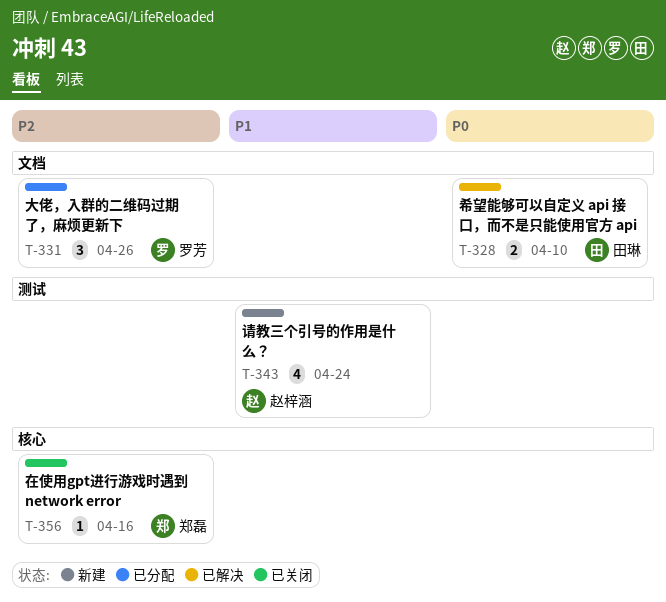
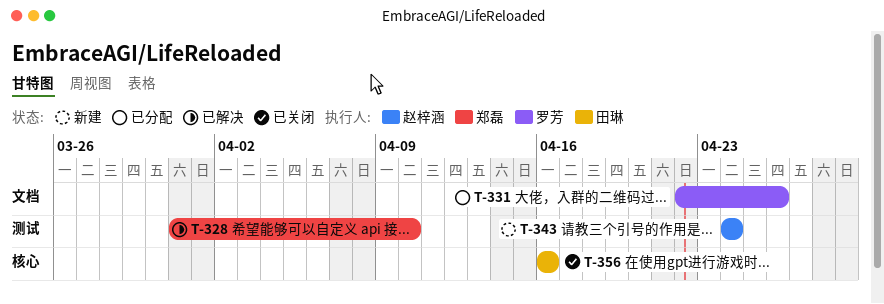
T-328, owner: 田琳 -> 郑磊
T-328, label: 文档 -> 测试
T-356, owner: 郑磊 -> 田琳

